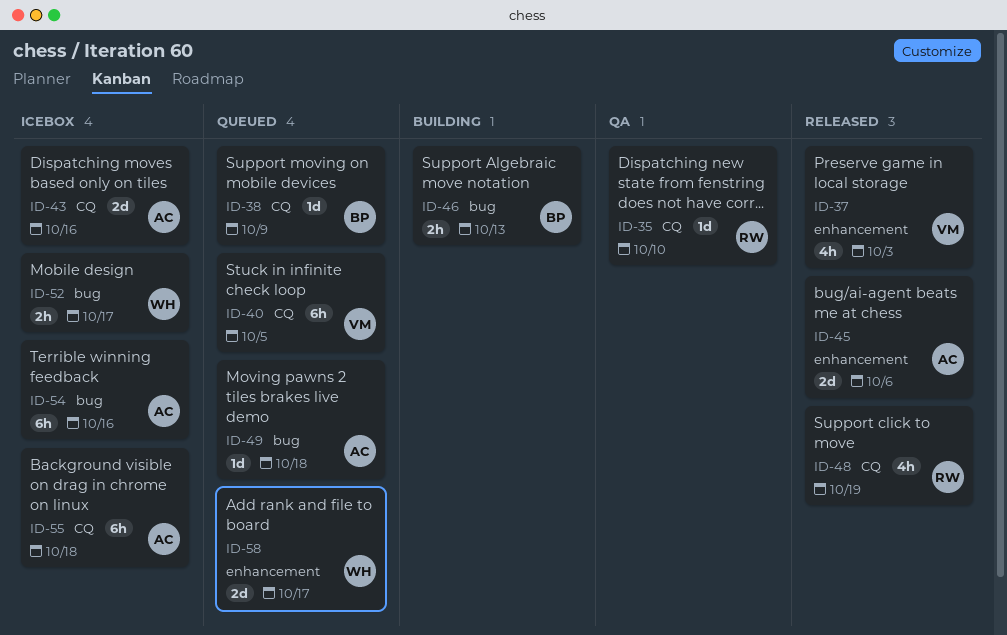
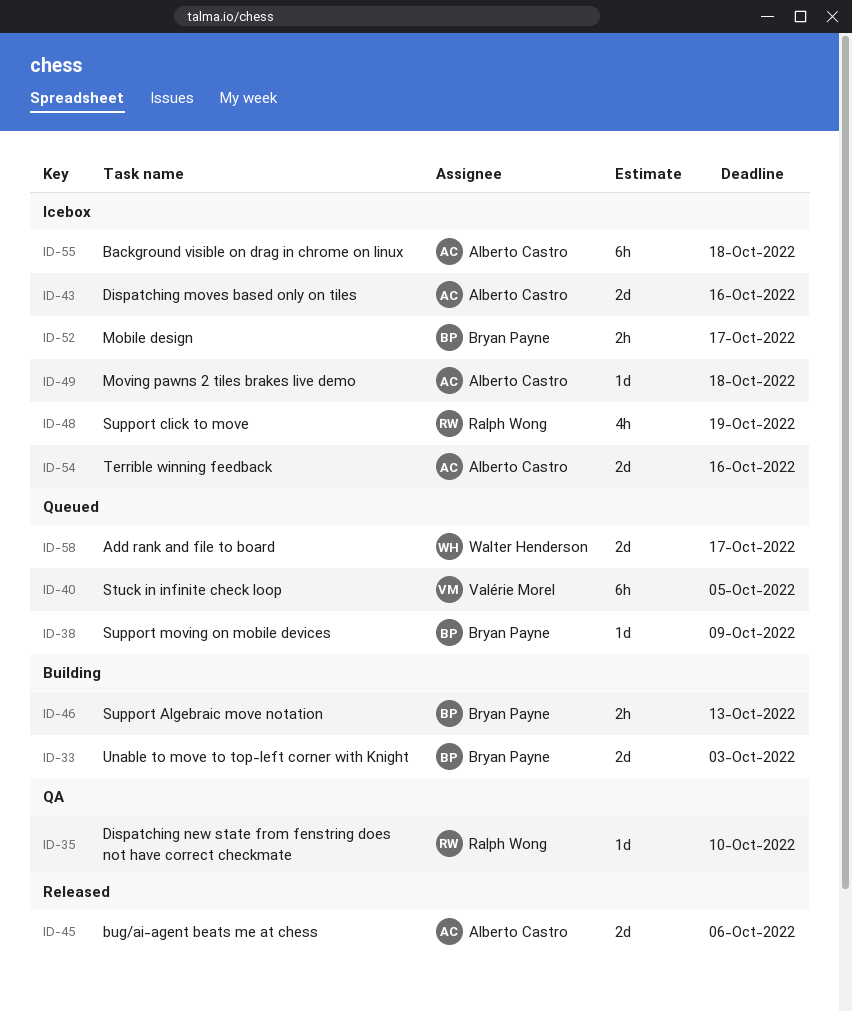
ID-33: none -> present
ID-37: present -> none
ID-48, status: Released -> Icebox
ID-49, status: Queued -> Icebox
ID-52, owner: Walter Henderson -> Bryan Payne
ID-54, estimate: 6h -> 2d

